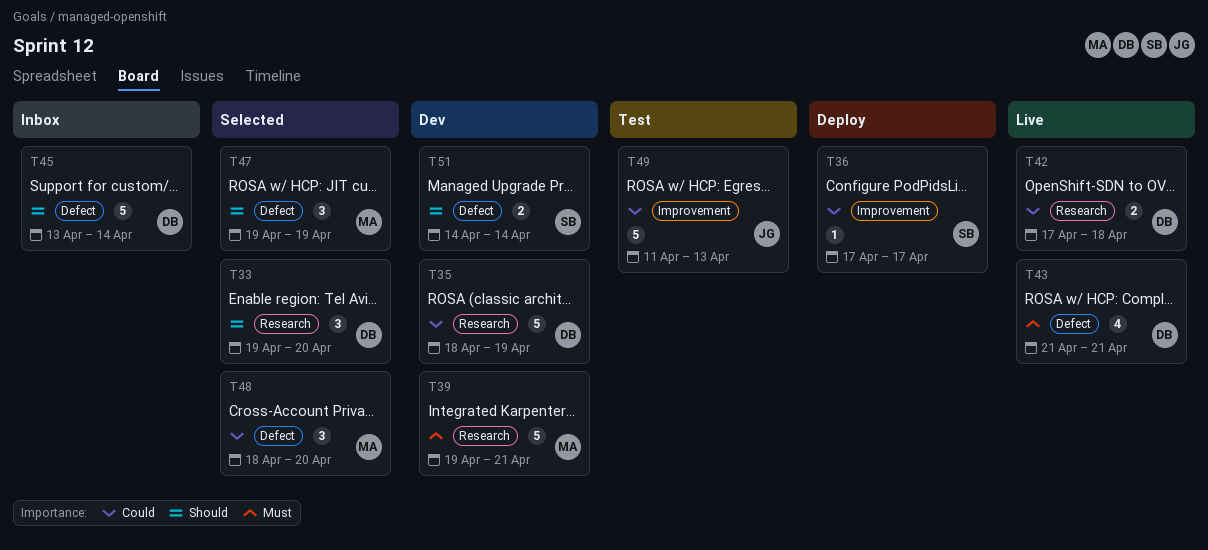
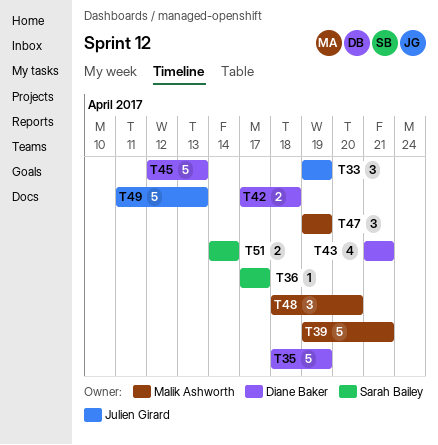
T33, owner: Diane Baker -> Julien Girard
T33, due: Apr 20 -> Apr 19
T45, start: Apr 13 -> Apr 12
T45, due: Apr 14 -> Apr 13

